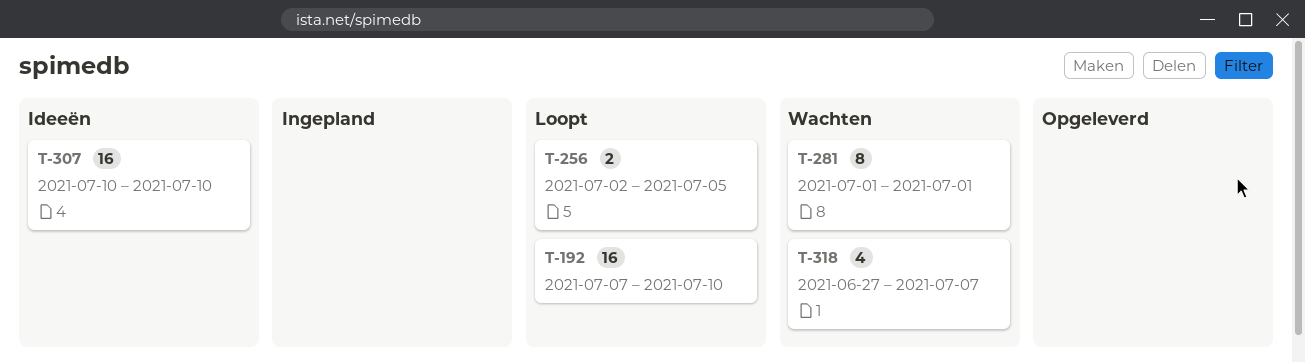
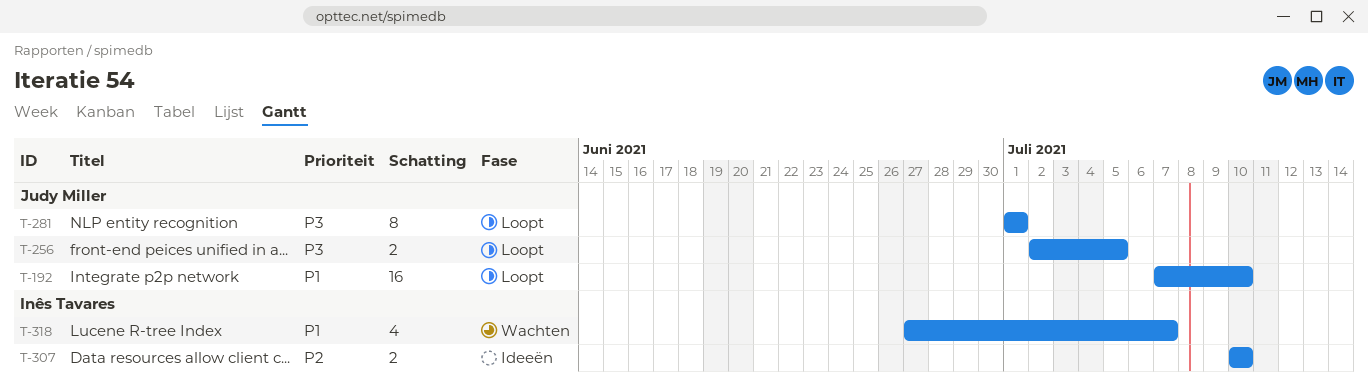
T-281, status: Wachten -> Loopt
T-307, estimate: 16 -> 2

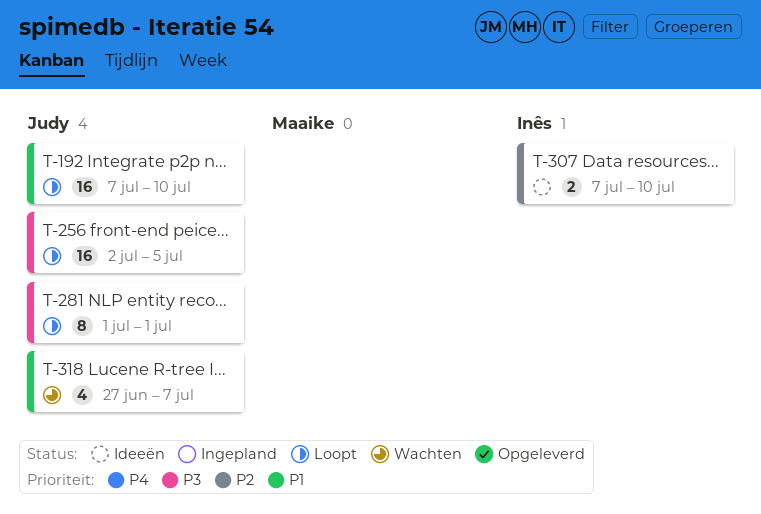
T-256, estimate: 2 -> 16
T-307, start: Jul 10 -> Jul 7
T-318, owner: Inês Tavares -> Judy Miller

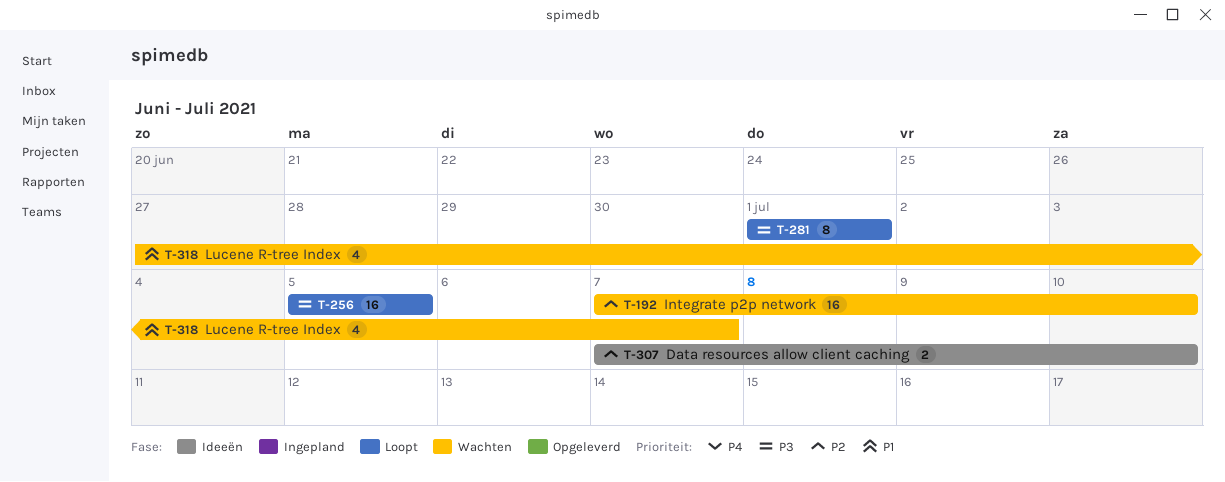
T-192, status: Loopt -> Wachten
T-192, priority: P1 -> P2
T-256, start: Jul 2 -> Jul 5

